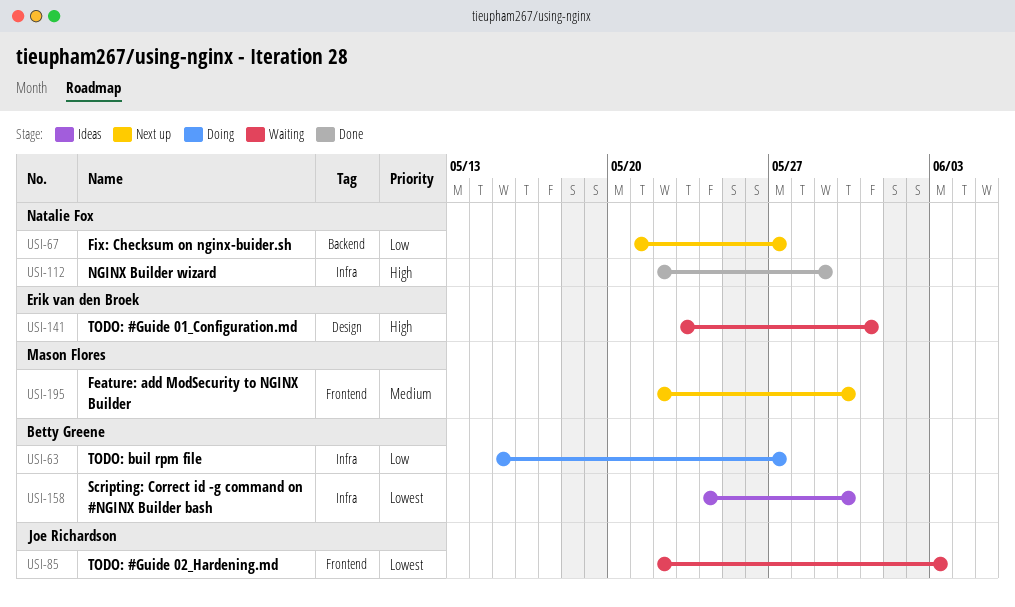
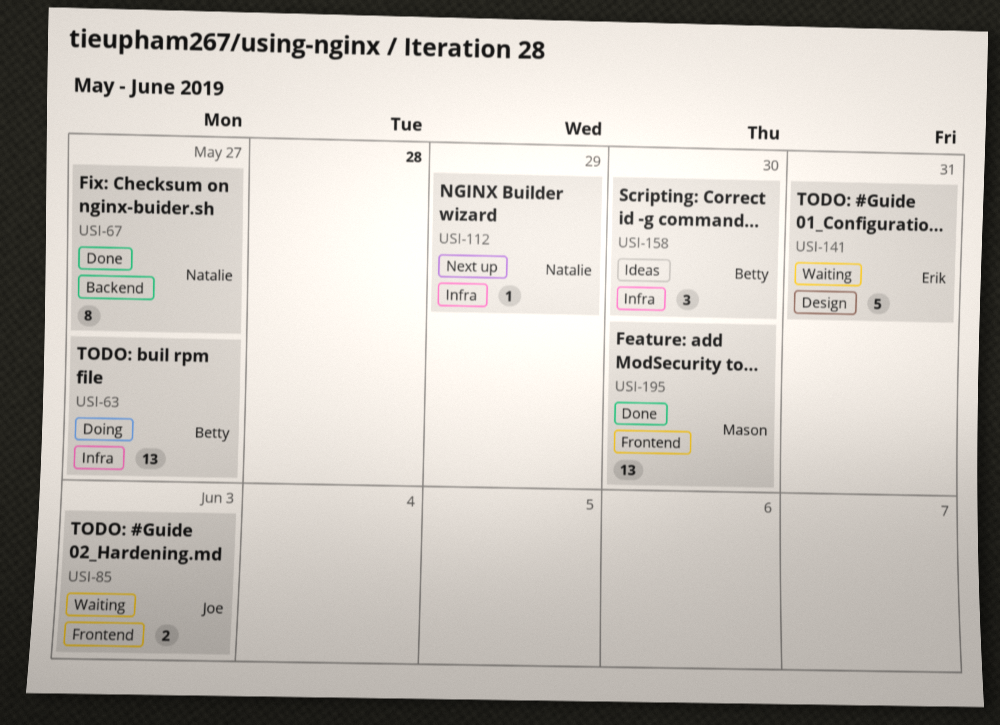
USI-67, status: Next up -> Done
USI-112, status: Done -> Next up
USI-195, status: Next up -> Done

